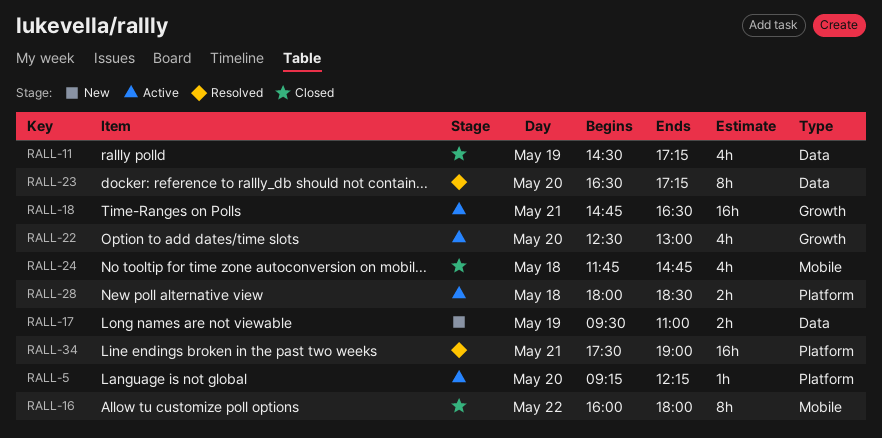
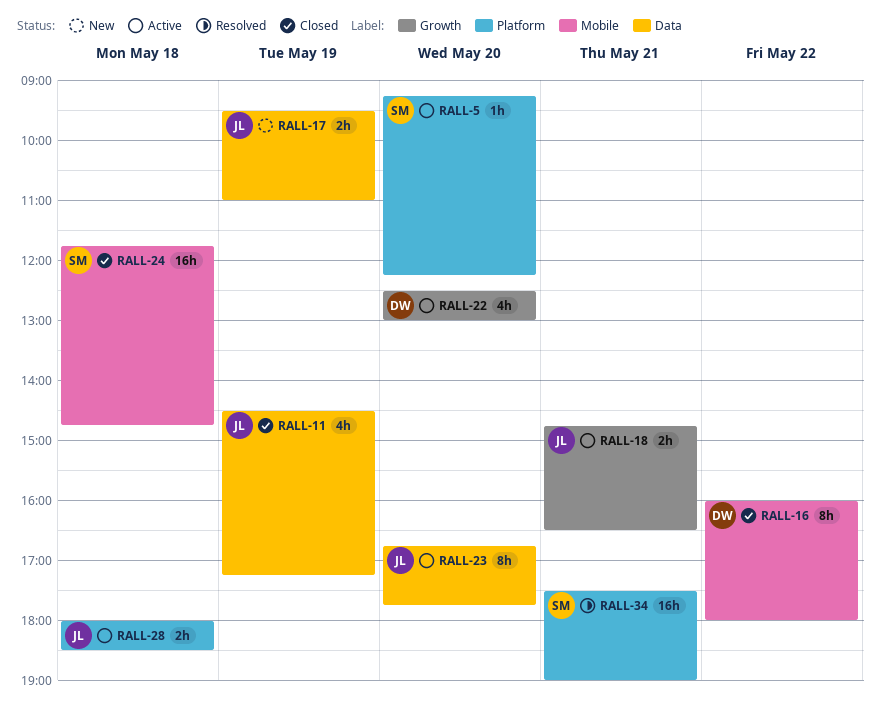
RALL-18, estimate: 16h -> 2h
RALL-23, status: Resolved -> Active
RALL-23, begins: 16:30 -> 16:45
RALL-23, ends: 17:15 -> 17:45
RALL-24, estimate: 4h -> 16h

